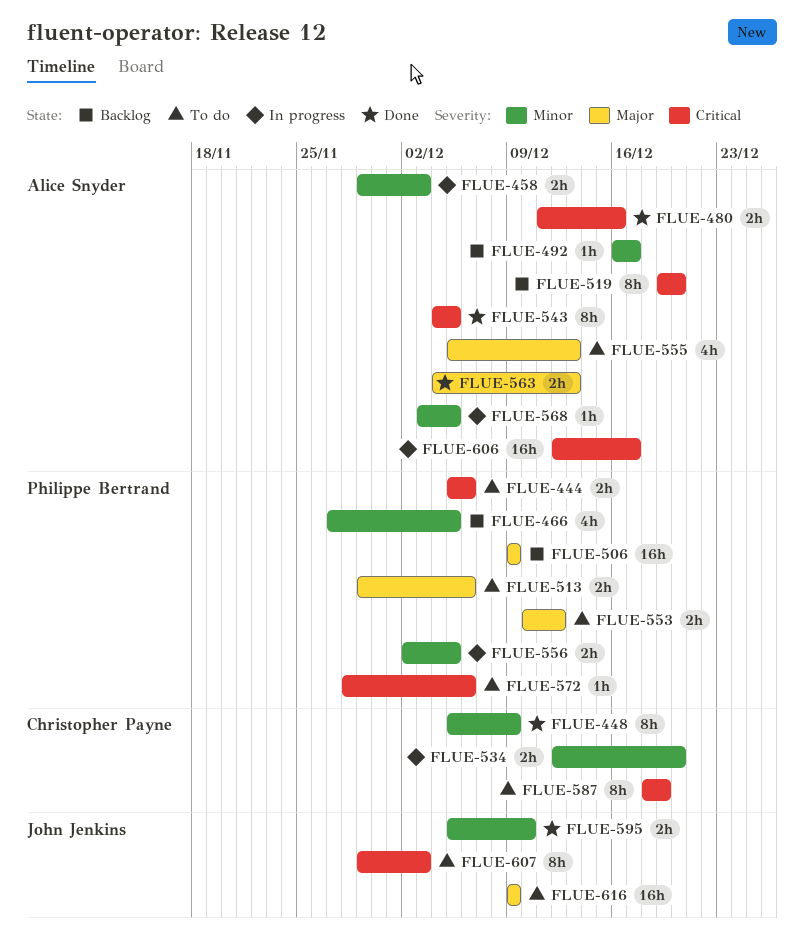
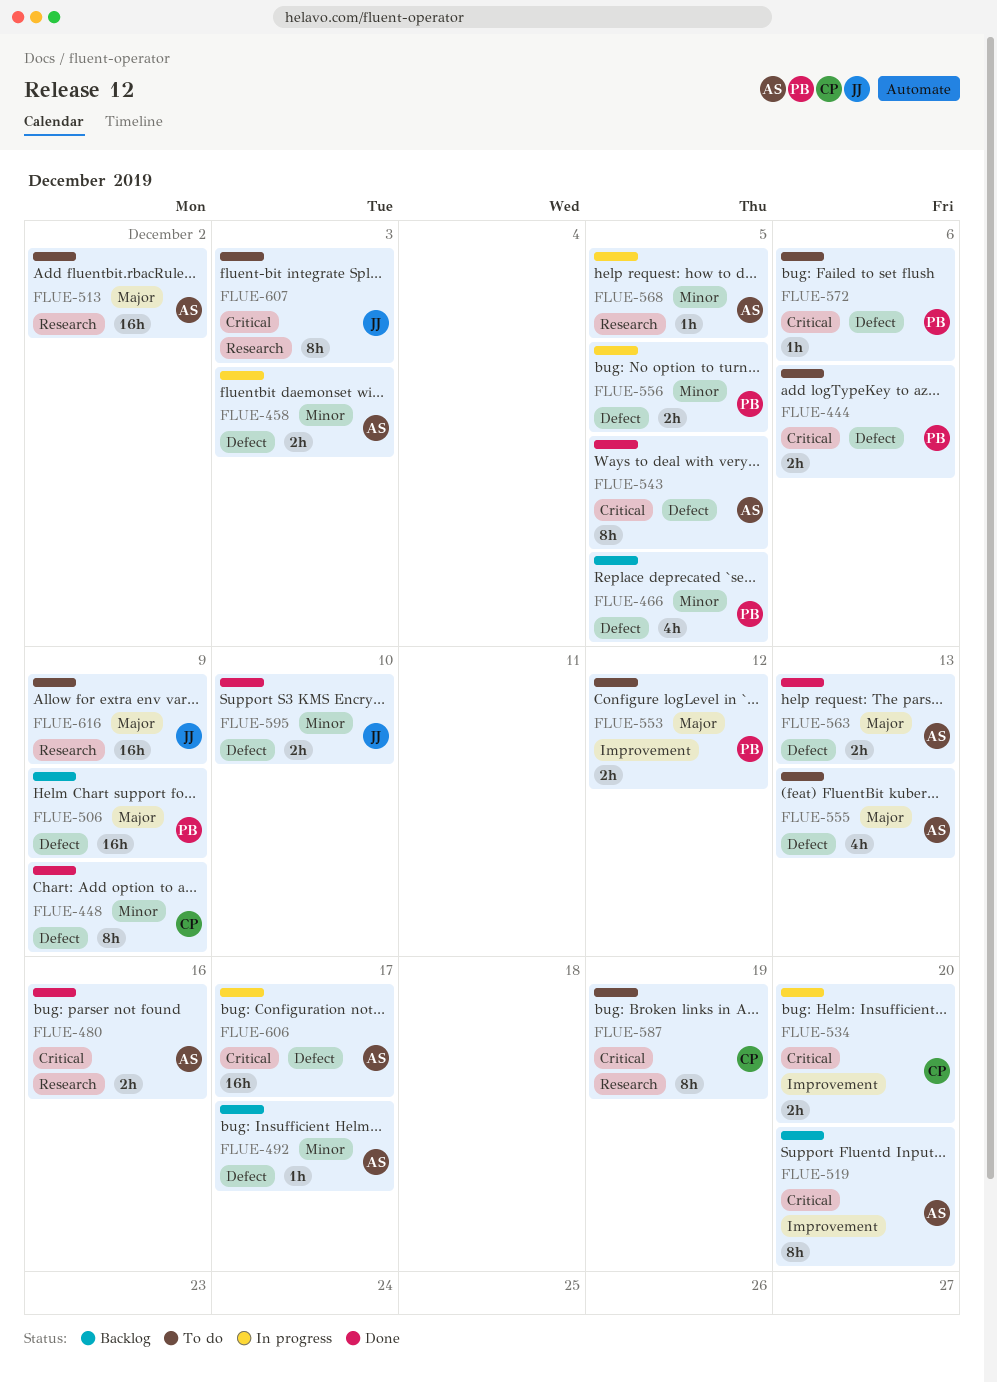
FLUE-513, owner: Philippe Bertrand -> Alice Snyder
FLUE-513, estimate: 2h -> 16h
FLUE-513, due: Dec 6 -> Dec 2
FLUE-534, priority: Minor -> Critical

